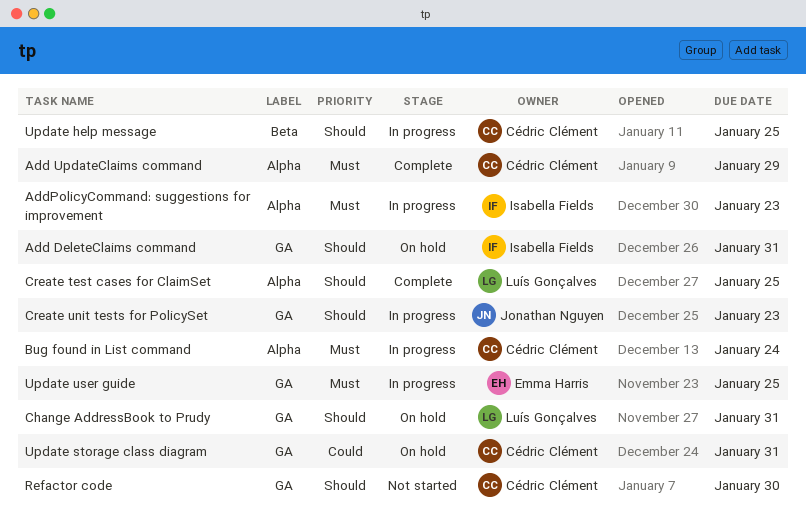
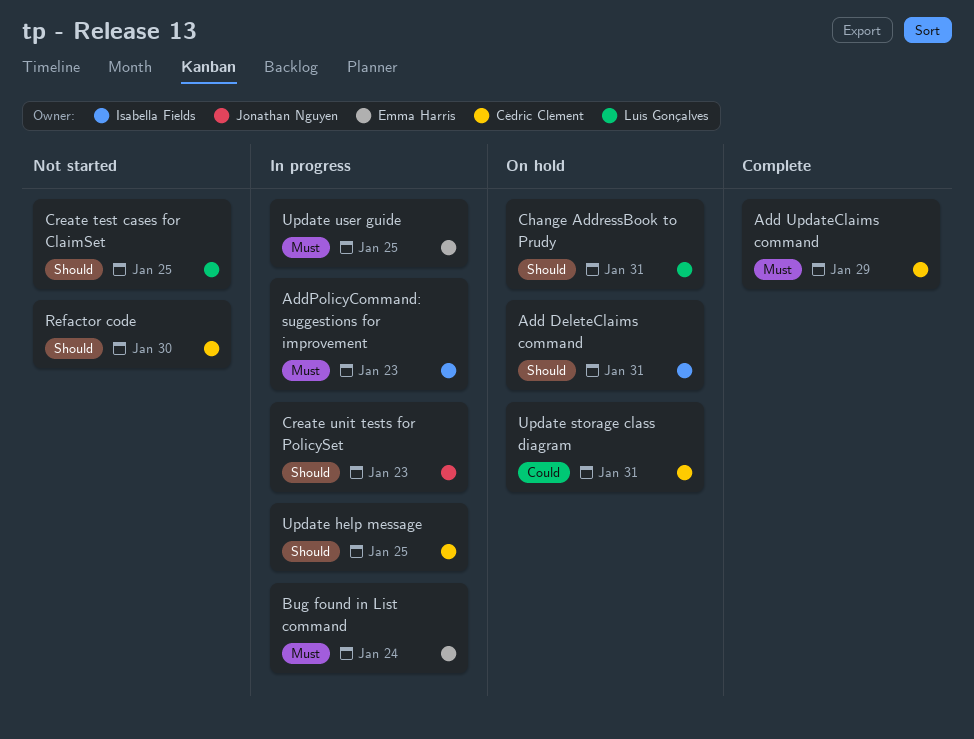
Bug found in List command, owner: Cédric Clément -> Emma Harris
Create test cases for ClaimSet, status: Complete -> Not started

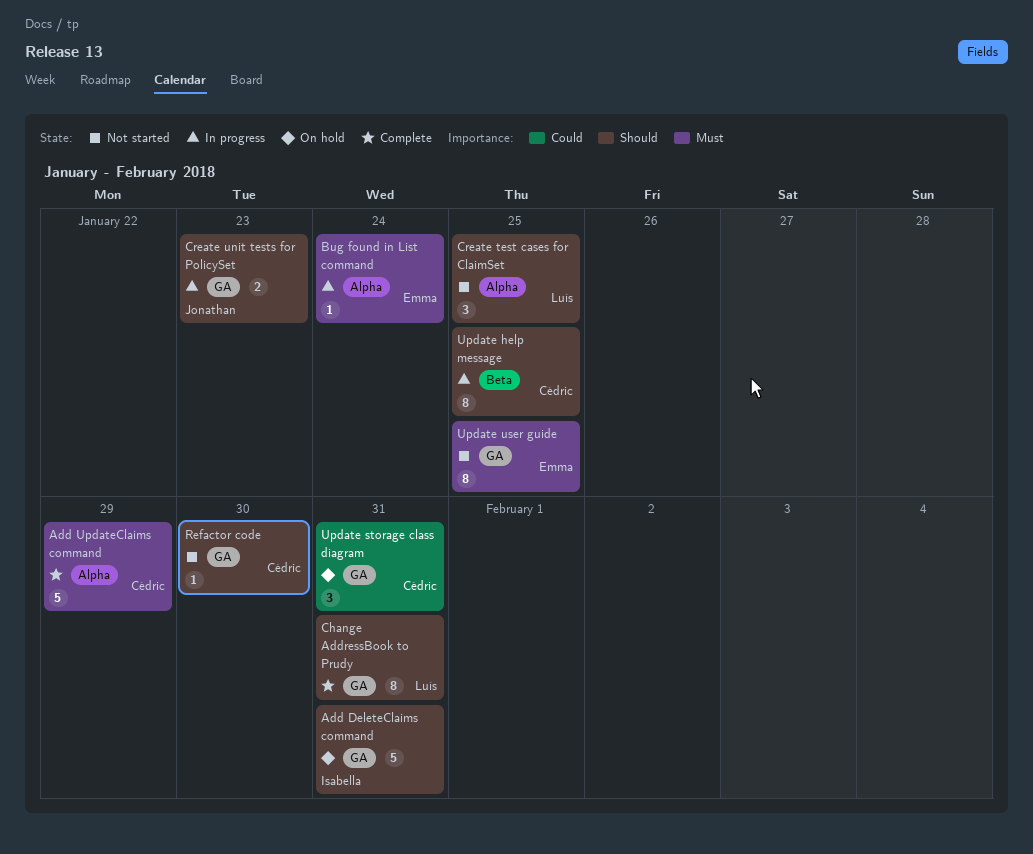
AddPolicyCommand: suggestions for improvement: present -> none
Change AddressBook to Prudy, status: On hold -> Complete
Update user guide, status: In progress -> Not started

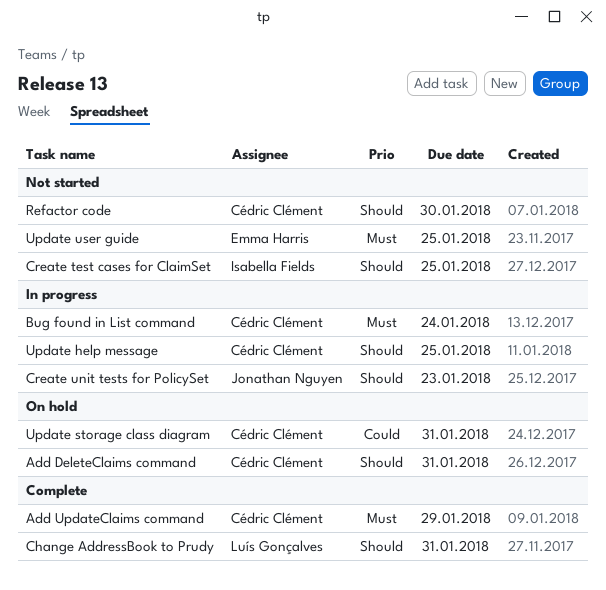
Add DeleteClaims command, owner: Isabella Fields -> Cédric Clément
Bug found in List command, owner: Emma Harris -> Cédric Clément
Create test cases for ClaimSet, owner: Luís Gonçalves -> Isabella Fields

